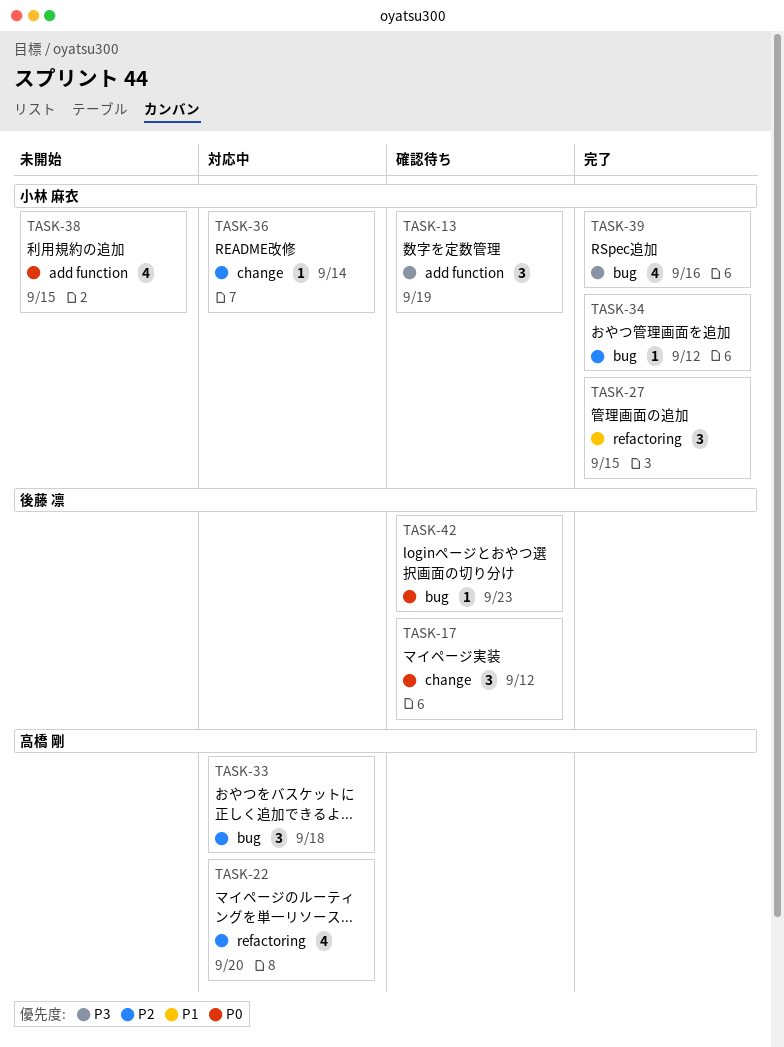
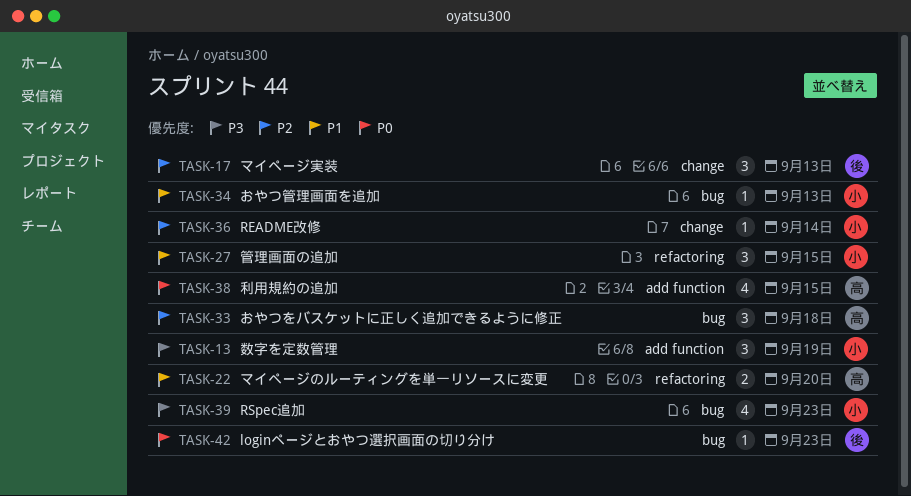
TASK-17, priority: P0 -> P2
TASK-17, due: Sep 12 -> Sep 13
TASK-22, priority: P2 -> P1
TASK-22, estimate: 4 -> 2
TASK-34, priority: P2 -> P1
TASK-34, due: Sep 12 -> Sep 13
TASK-38, owner: 小林 麻衣 -> 高橋 剛
TASK-39, due: Sep 16 -> Sep 23

